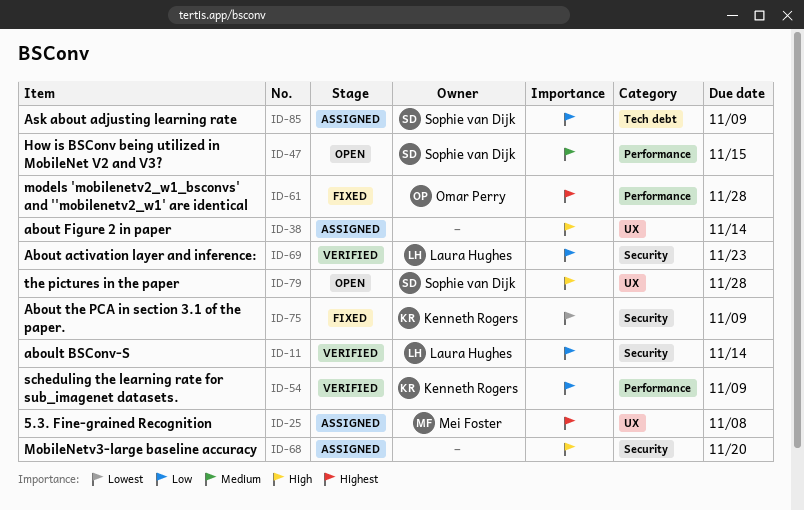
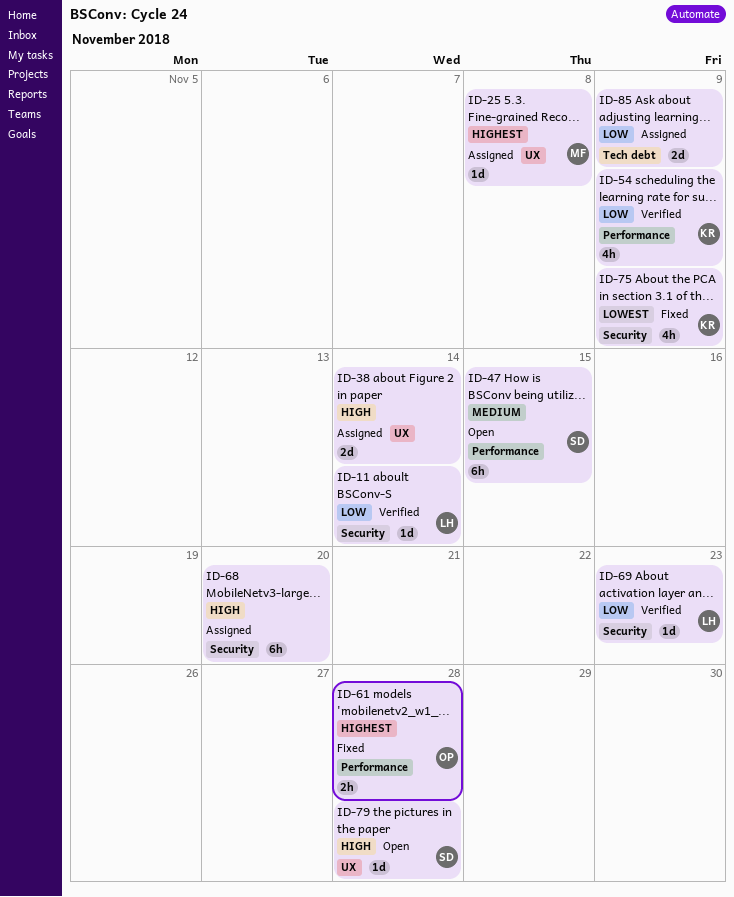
ID-85, owner: Sophie van Dijk -> none

